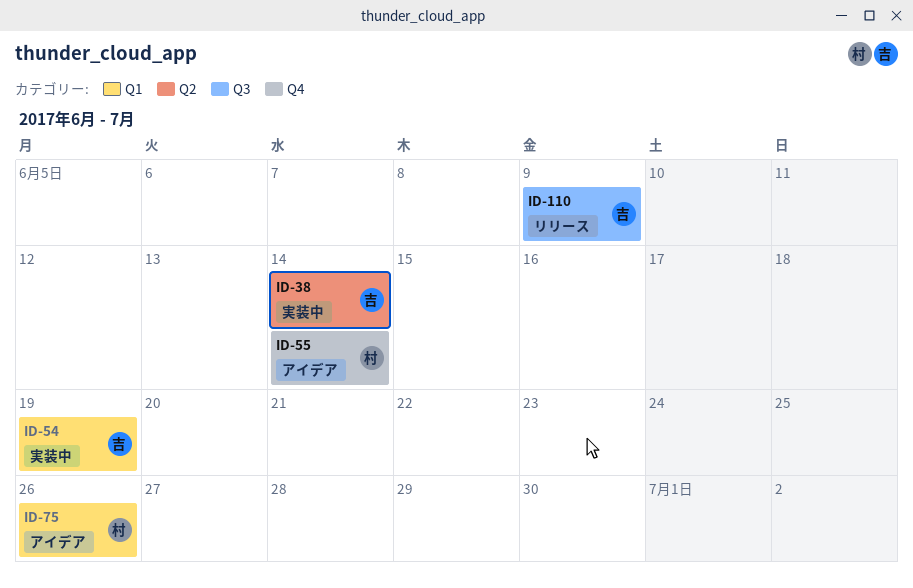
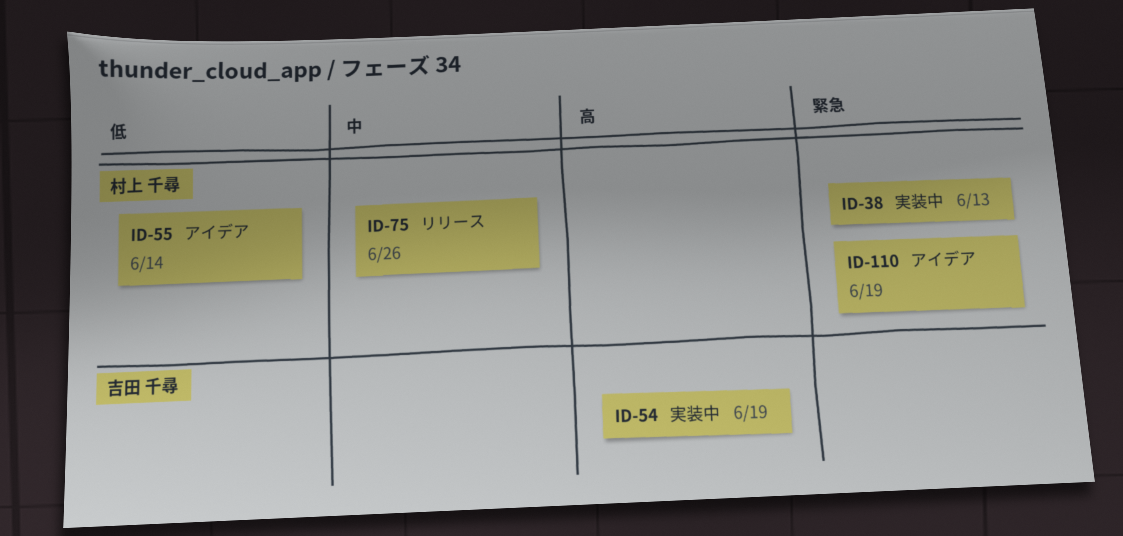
ID-38, owner: 吉田 千尋 -> 村上 千尋
ID-38, due: Jun 14 -> Jun 13
ID-75, status: アイデア -> リリース
ID-110, status: リリース -> アイデア
ID-110, owner: 吉田 千尋 -> 村上 千尋
ID-110, due: Jun 9 -> Jun 19

